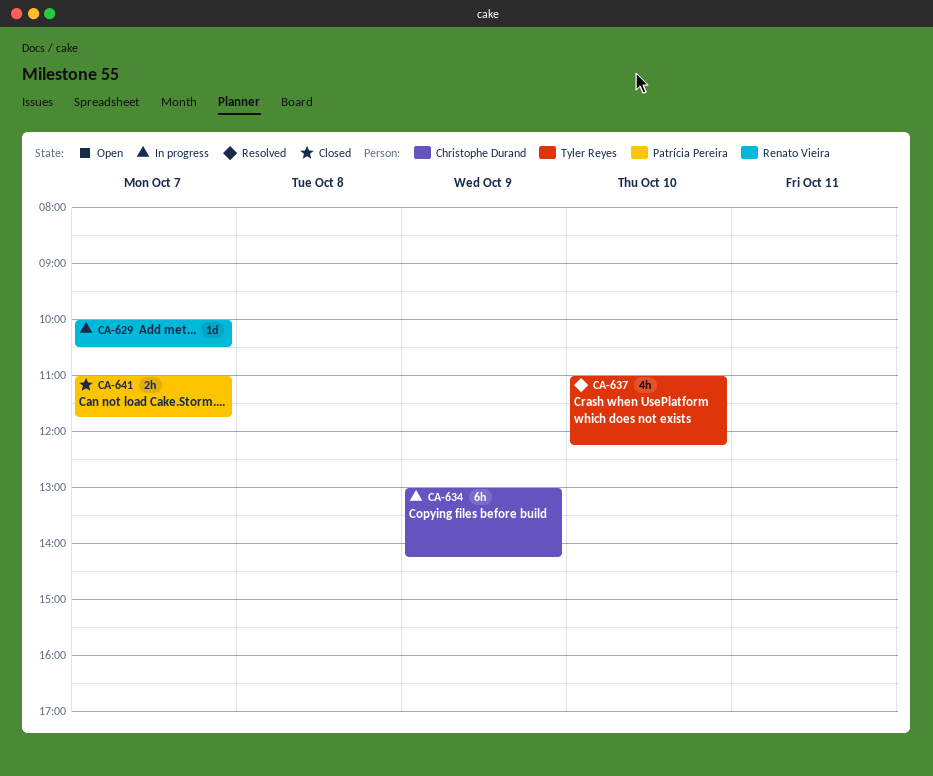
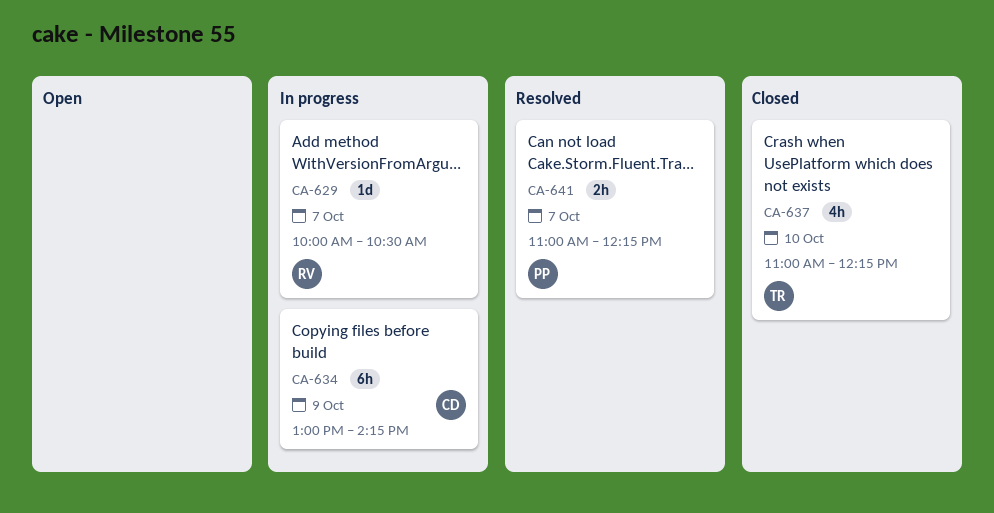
CA-637, status: Resolved -> Closed
CA-641, status: Closed -> Resolved
CA-641, ends: 11:45 -> 12:15

